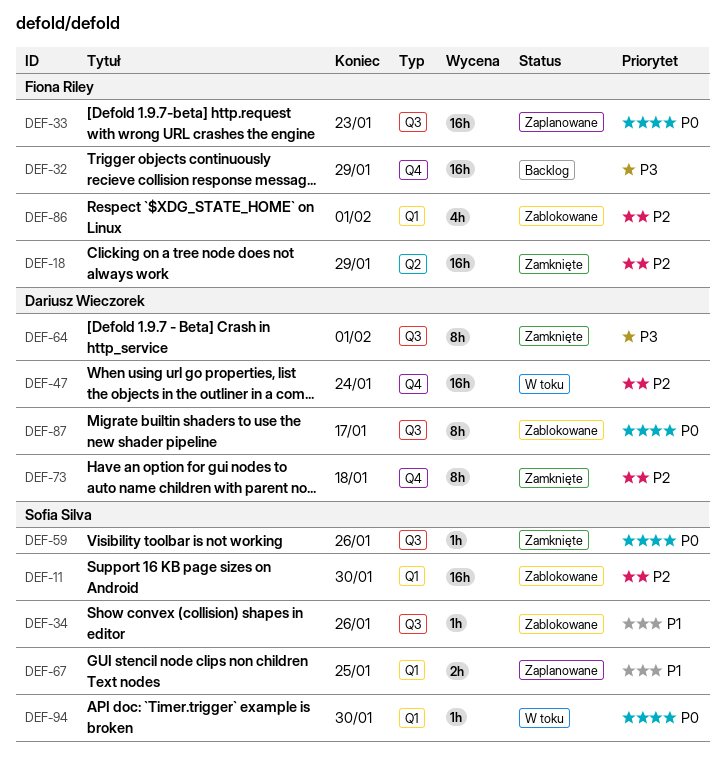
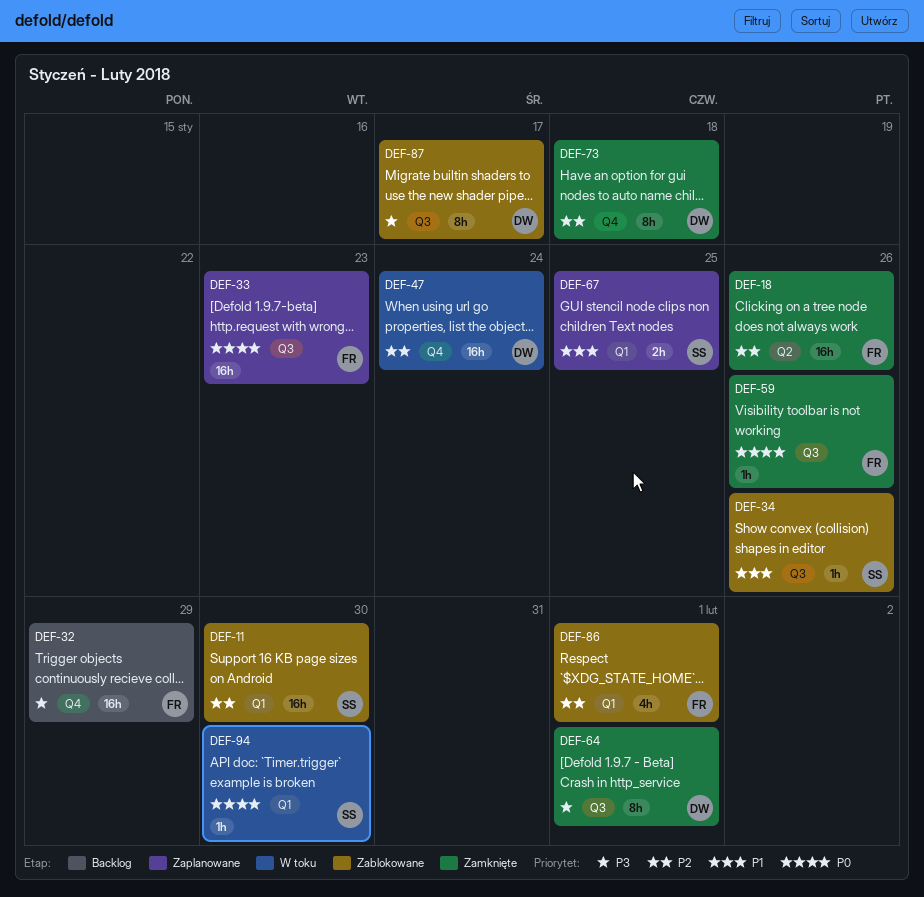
DEF-18, due: Jan 29 -> Jan 26
DEF-59, owner: Sofia Silva -> Fiona Riley
DEF-87, priority: P0 -> P3

